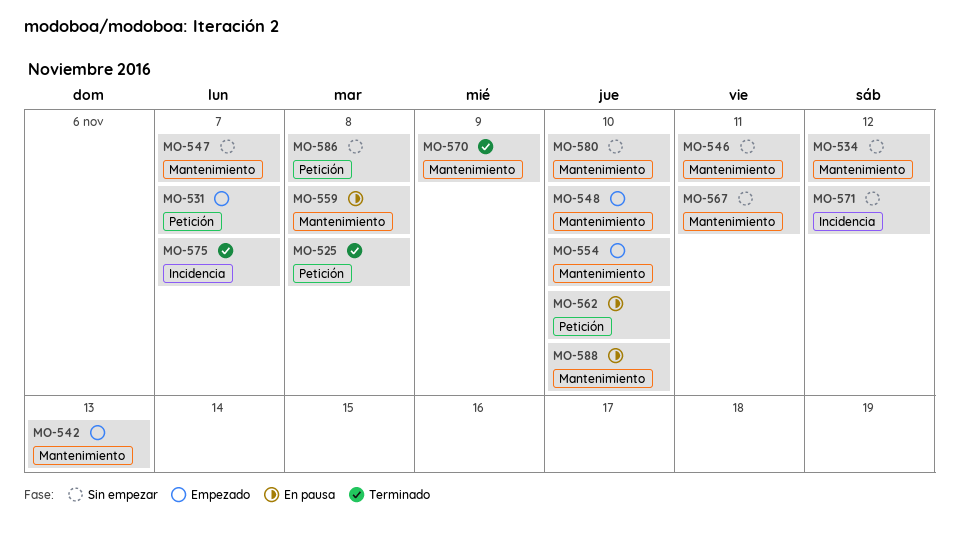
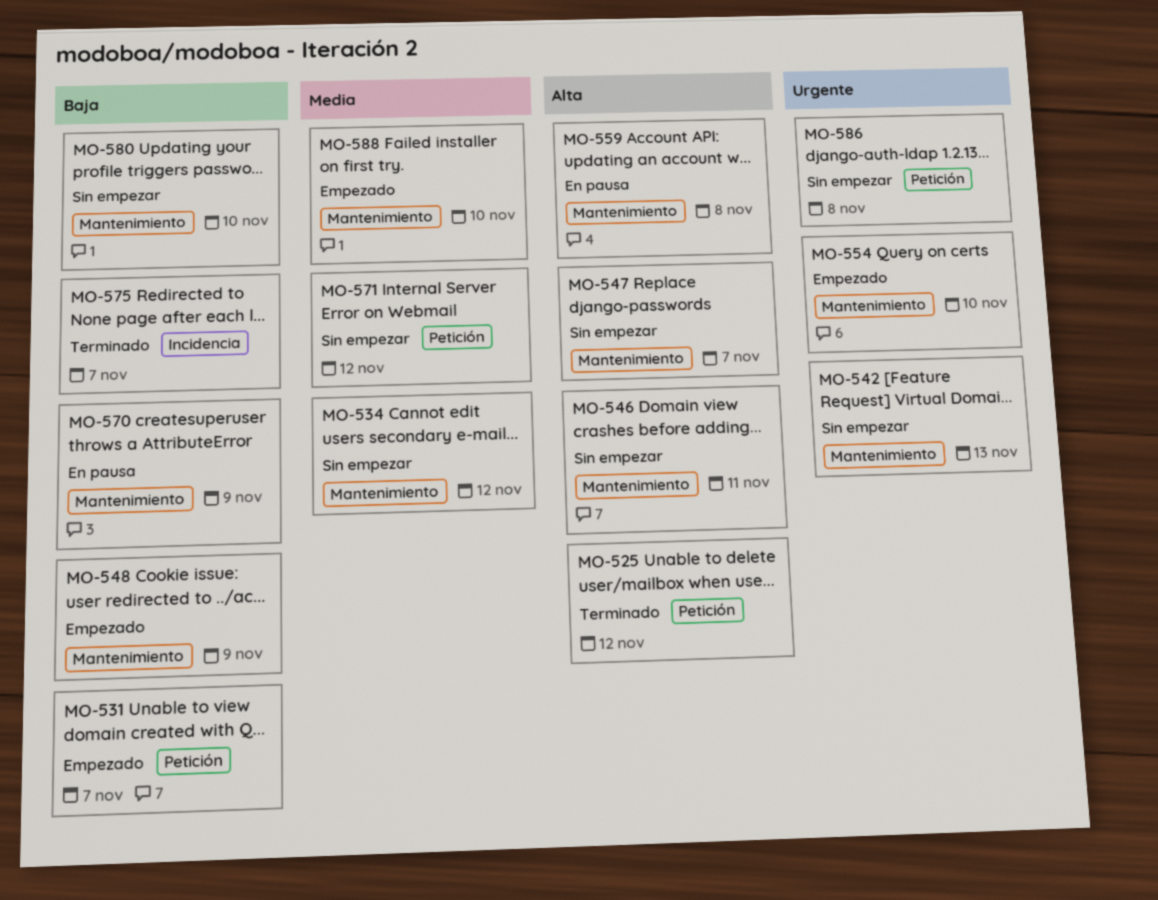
MO-525, due: Nov 8 -> Nov 12
MO-542, status: Empezado -> Sin empezar
MO-548, due: Nov 10 -> Nov 9
MO-562: present -> none
MO-567: present -> none
MO-570, status: Terminado -> En pausa
MO-571, label: Incidencia -> Petición
MO-588, status: En pausa -> Empezado

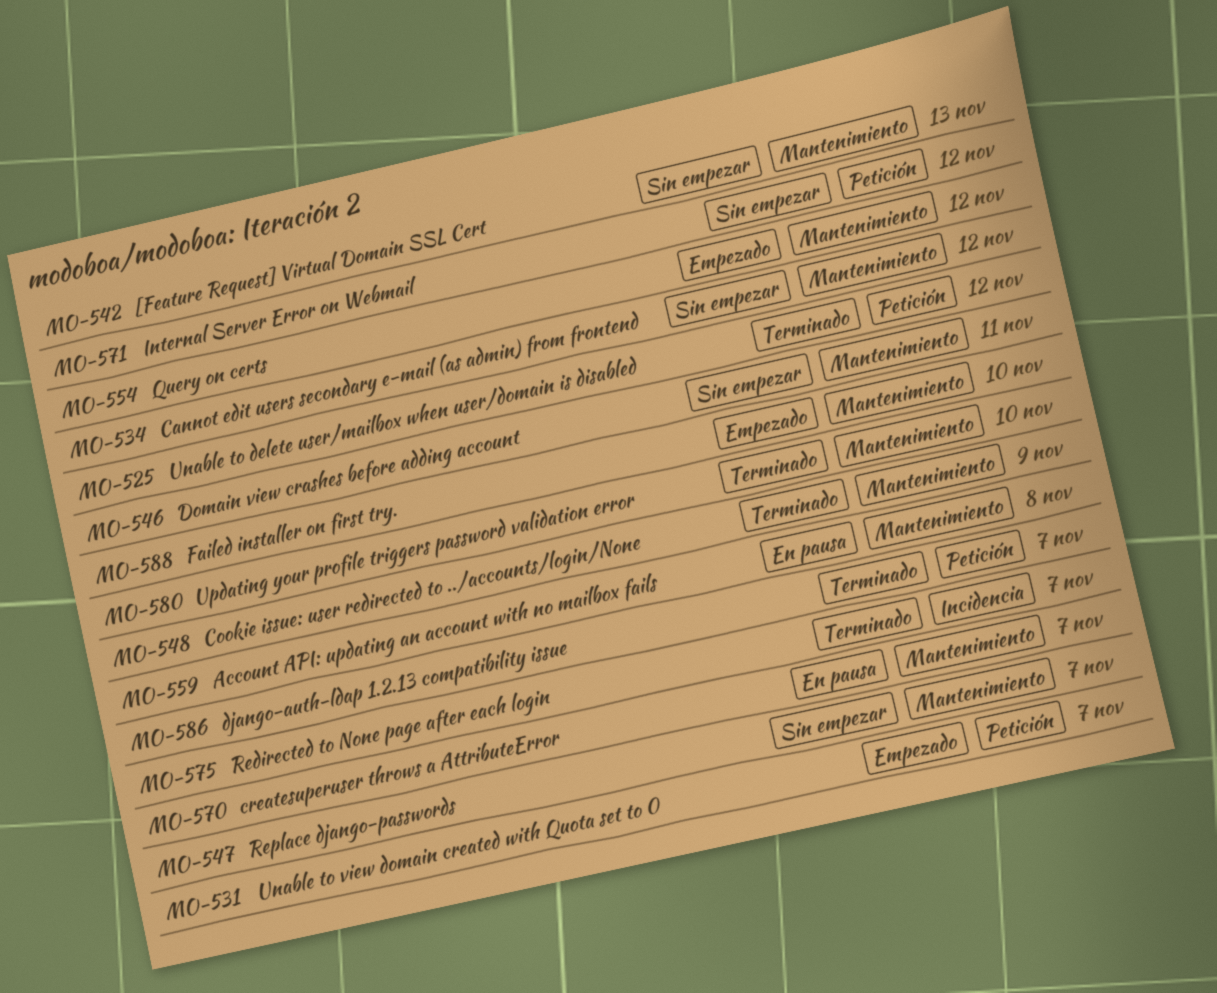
MO-548, status: Empezado -> Terminado
MO-554, due: Nov 10 -> Nov 12
MO-570, due: Nov 9 -> Nov 7
MO-580, status: Sin empezar -> Terminado
MO-586, status: Sin empezar -> Terminado
MO-586, due: Nov 8 -> Nov 7

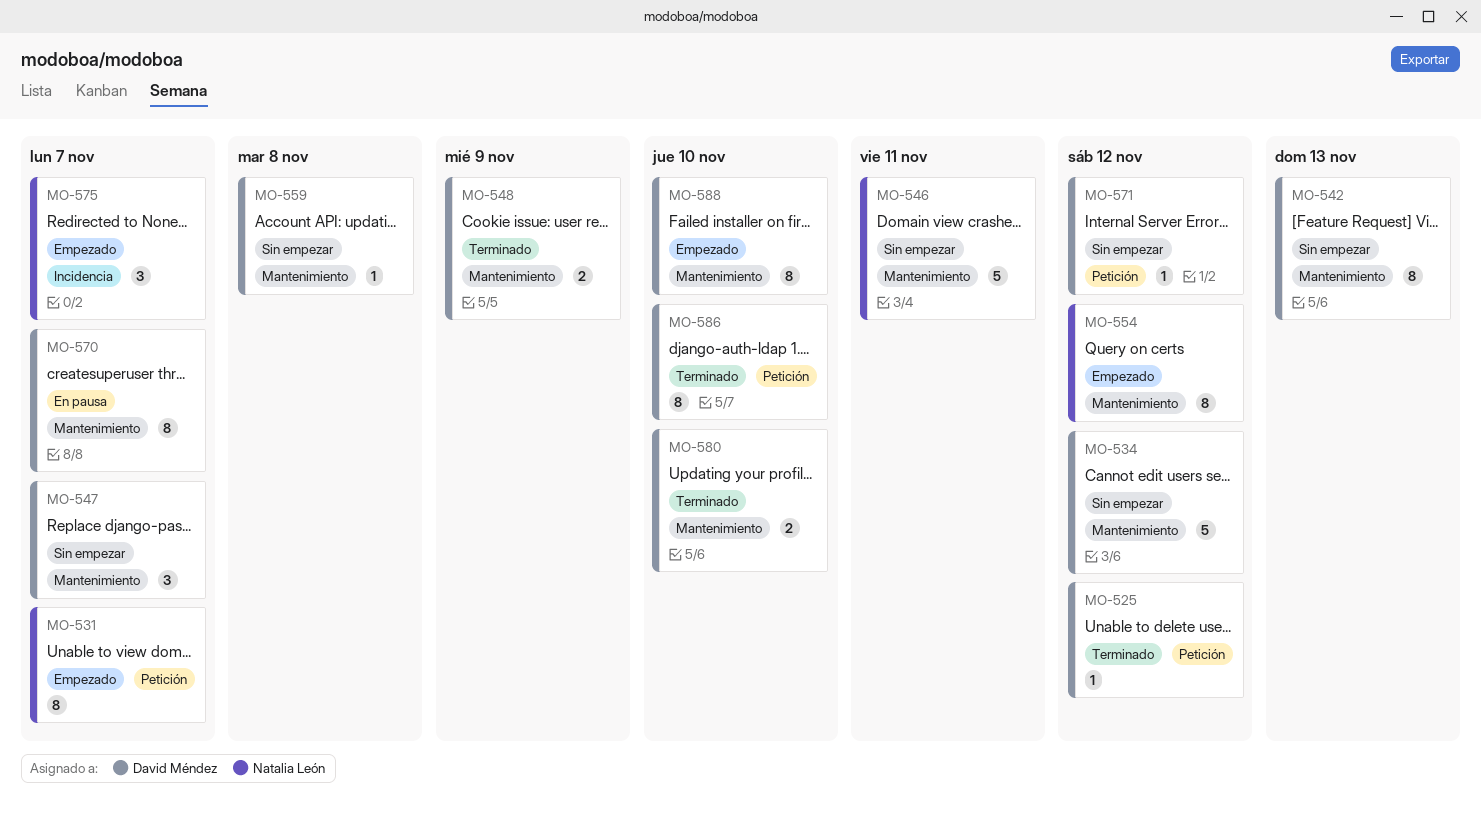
MO-559, status: En pausa -> Sin empezar
MO-575, status: Terminado -> Empezado
MO-586, due: Nov 7 -> Nov 10

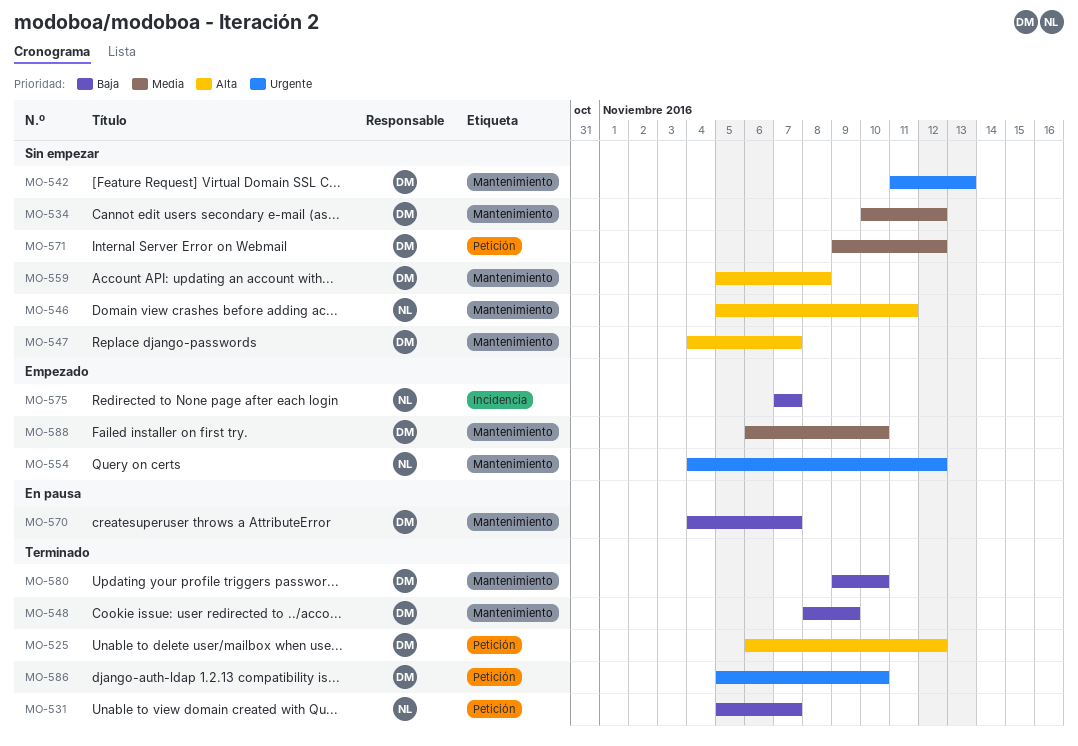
MO-531, status: Empezado -> Terminado

